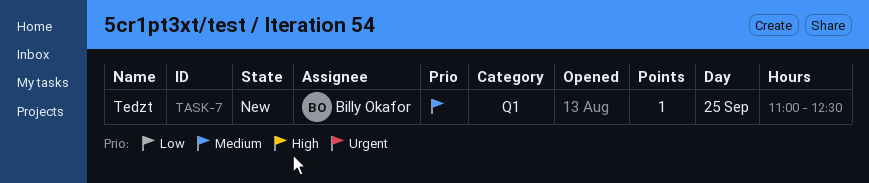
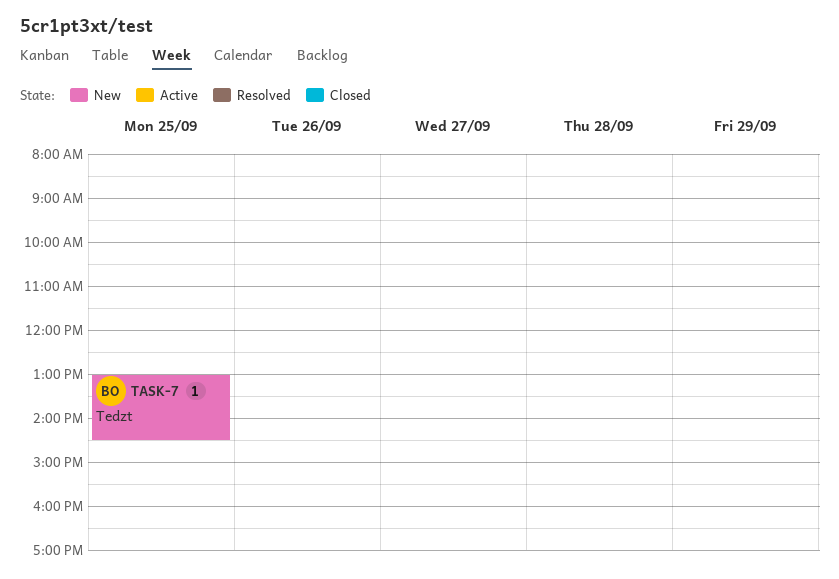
TASK-7, begins: 11:00 -> 13:00
TASK-7, ends: 12:30 -> 14:30

